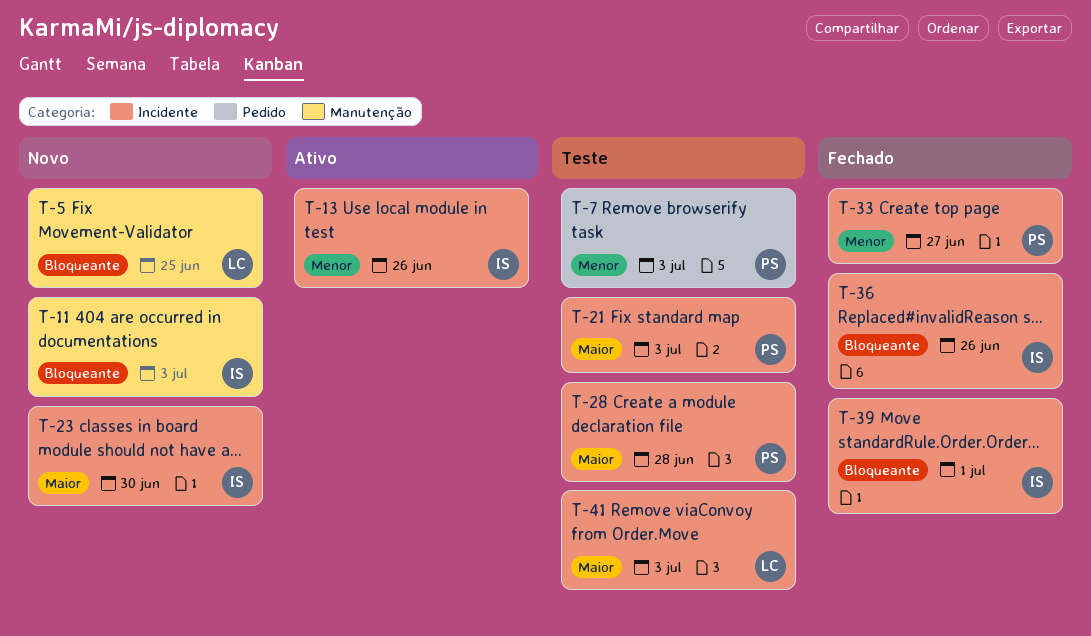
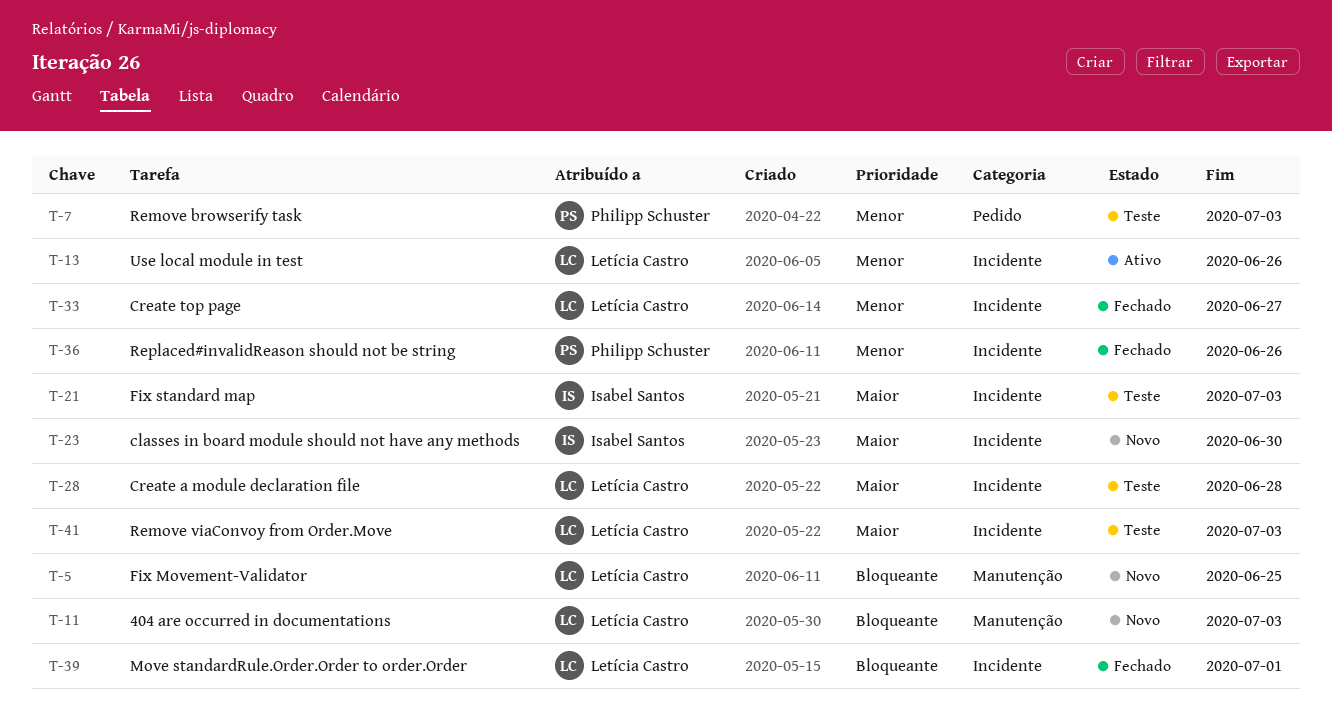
T-11, owner: Isabel Santos -> Letícia Castro
T-13, owner: Isabel Santos -> Letícia Castro
T-21, owner: Philipp Schuster -> Isabel Santos
T-28, owner: Philipp Schuster -> Letícia Castro
T-33, owner: Philipp Schuster -> Letícia Castro
T-36, owner: Isabel Santos -> Philipp Schuster
T-36, priority: Bloqueante -> Menor
T-39, owner: Isabel Santos -> Letícia Castro

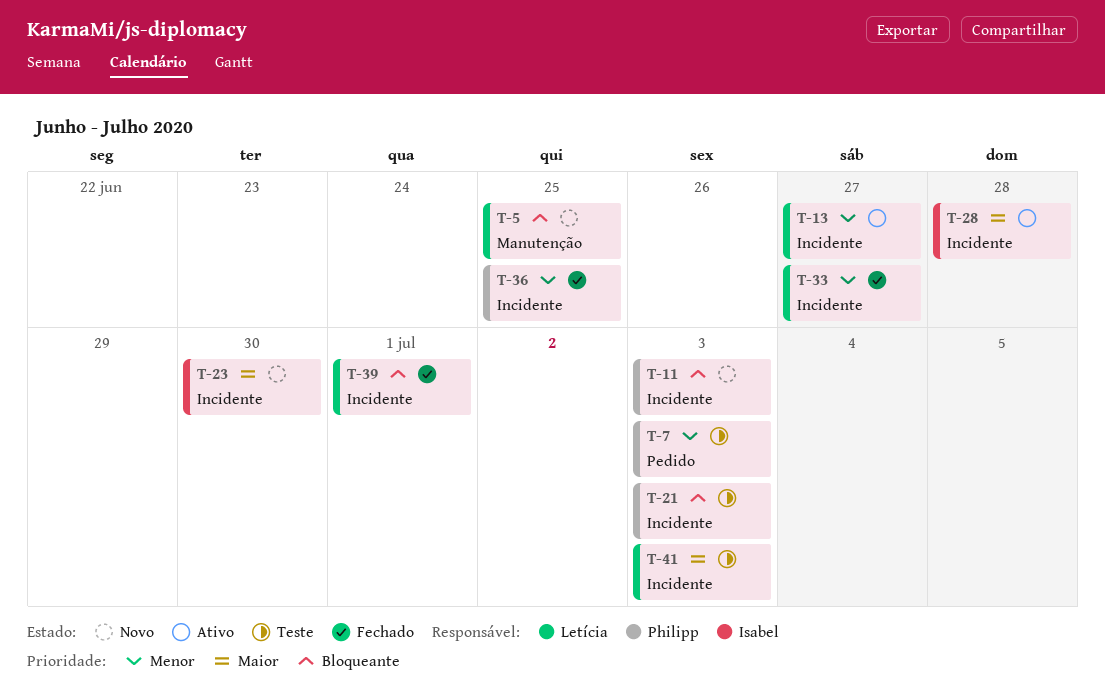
T-11, owner: Letícia Castro -> Philipp Schuster
T-11, label: Manutenção -> Incidente
T-13, due: Jun 26 -> Jun 27
T-21, owner: Isabel Santos -> Philipp Schuster
T-21, priority: Maior -> Bloqueante
T-28, status: Teste -> Ativo
T-28, owner: Letícia Castro -> Isabel Santos
T-36, due: Jun 26 -> Jun 25

